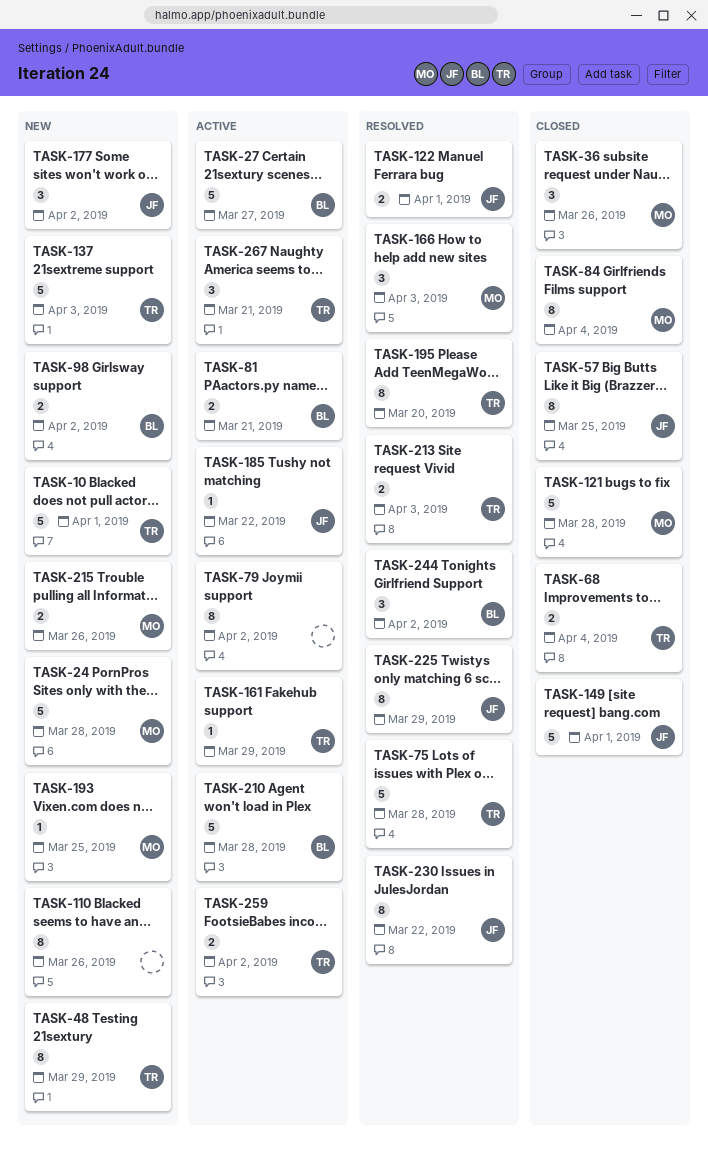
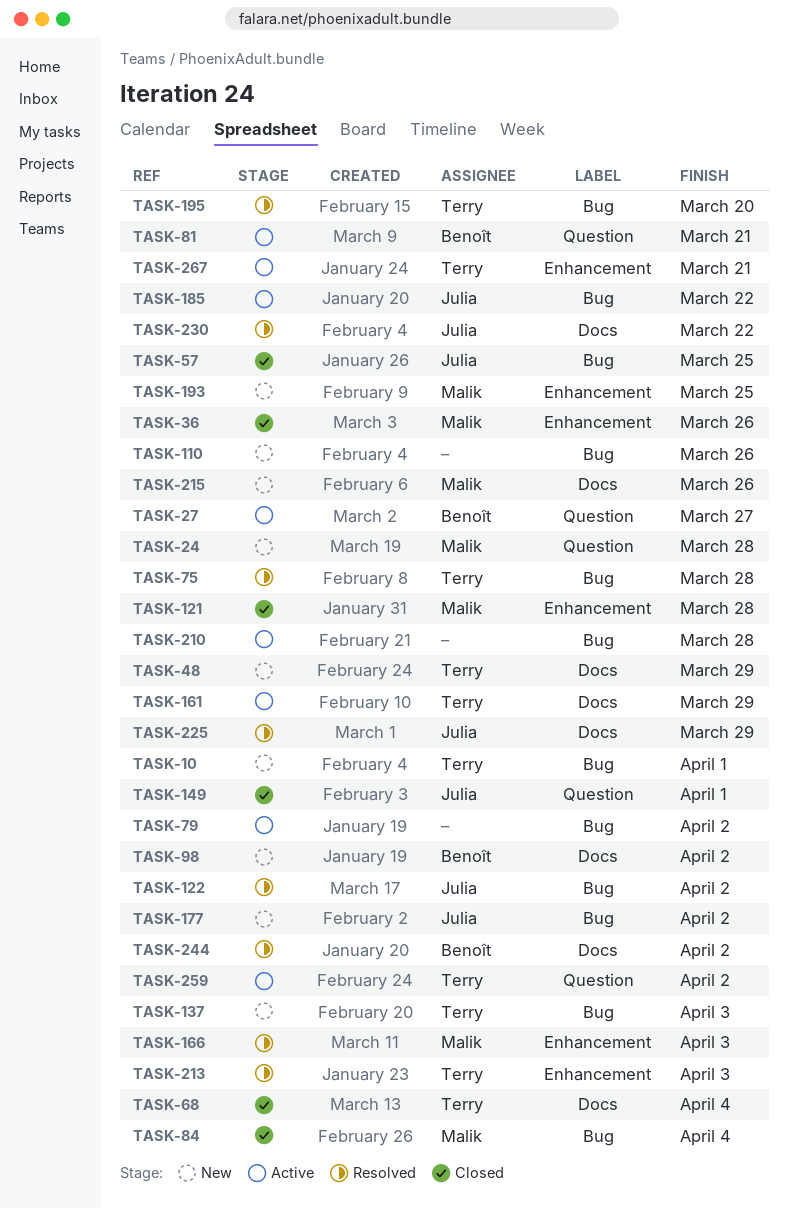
TASK-122, due: Apr 1 -> Apr 2
TASK-210, owner: Benoît -> none

